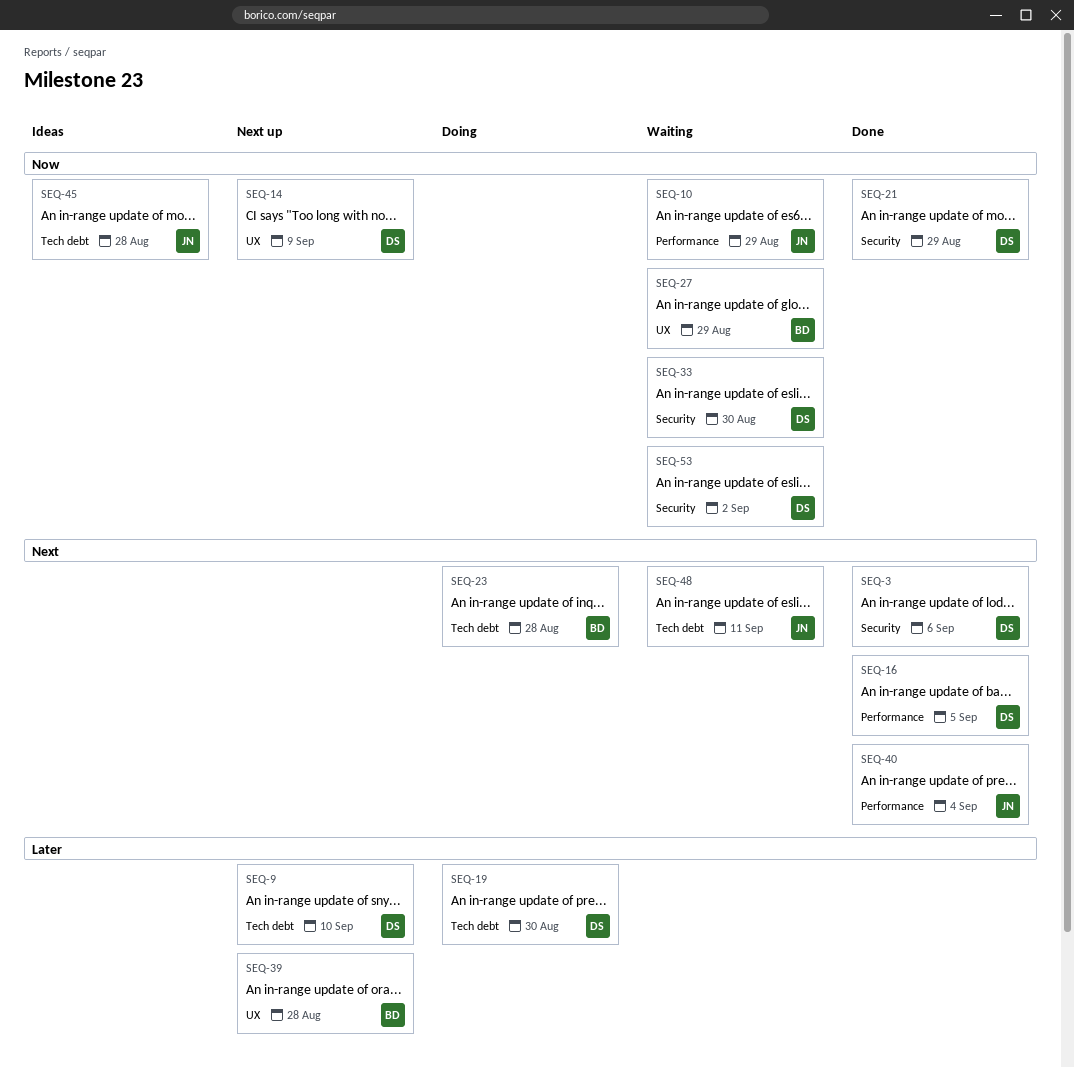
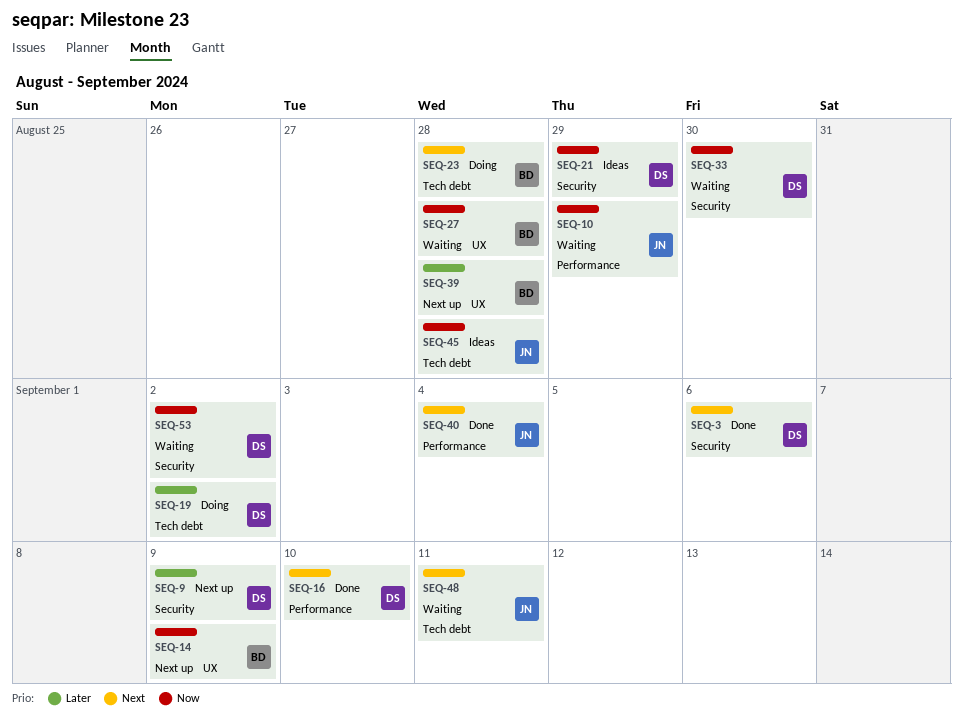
SEQ-9, label: Tech debt -> Security
SEQ-9, due: Sep 10 -> Sep 9
SEQ-14, owner: DS -> BD
SEQ-16, due: Sep 5 -> Sep 10
SEQ-19, due: Aug 30 -> Sep 2
SEQ-21, status: Done -> Ideas
SEQ-27, due: Aug 29 -> Aug 28

